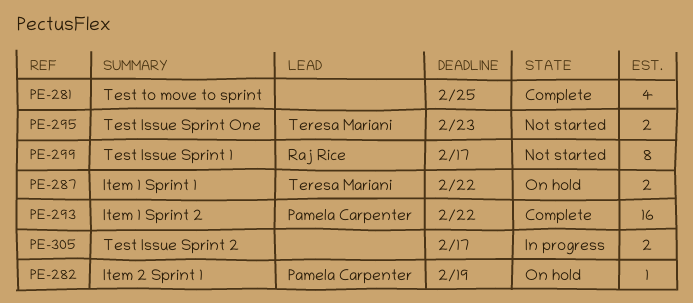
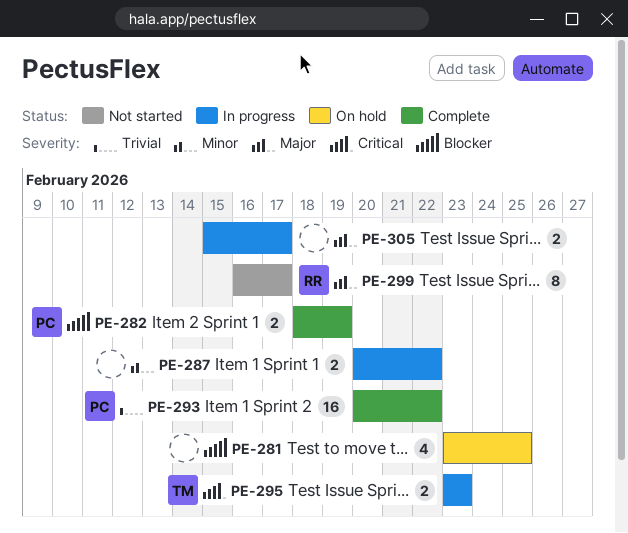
PE-281, status: Complete -> On hold
PE-282, status: On hold -> Complete
PE-282, estimate: 1 -> 2
PE-287, status: On hold -> In progress
PE-287, owner: Teresa Mariani -> none
PE-295, status: Not started -> In progress

